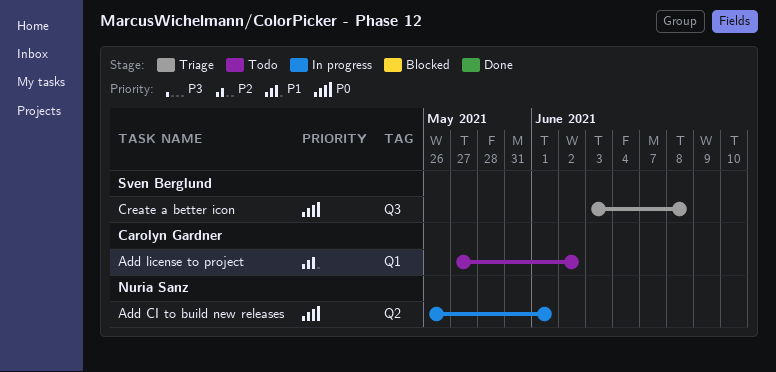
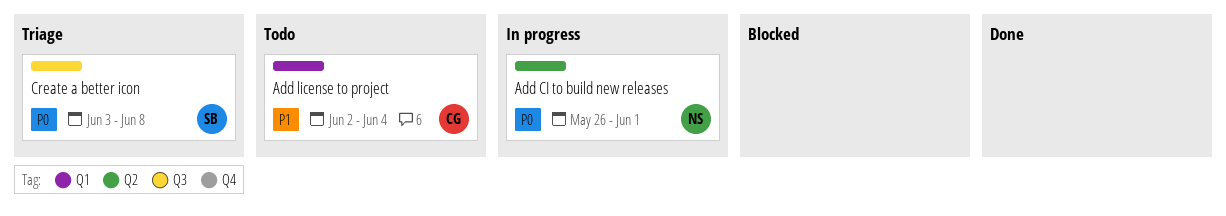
Add license to project, start: May 27 -> Jun 2
Add license to project, due: Jun 2 -> Jun 4

